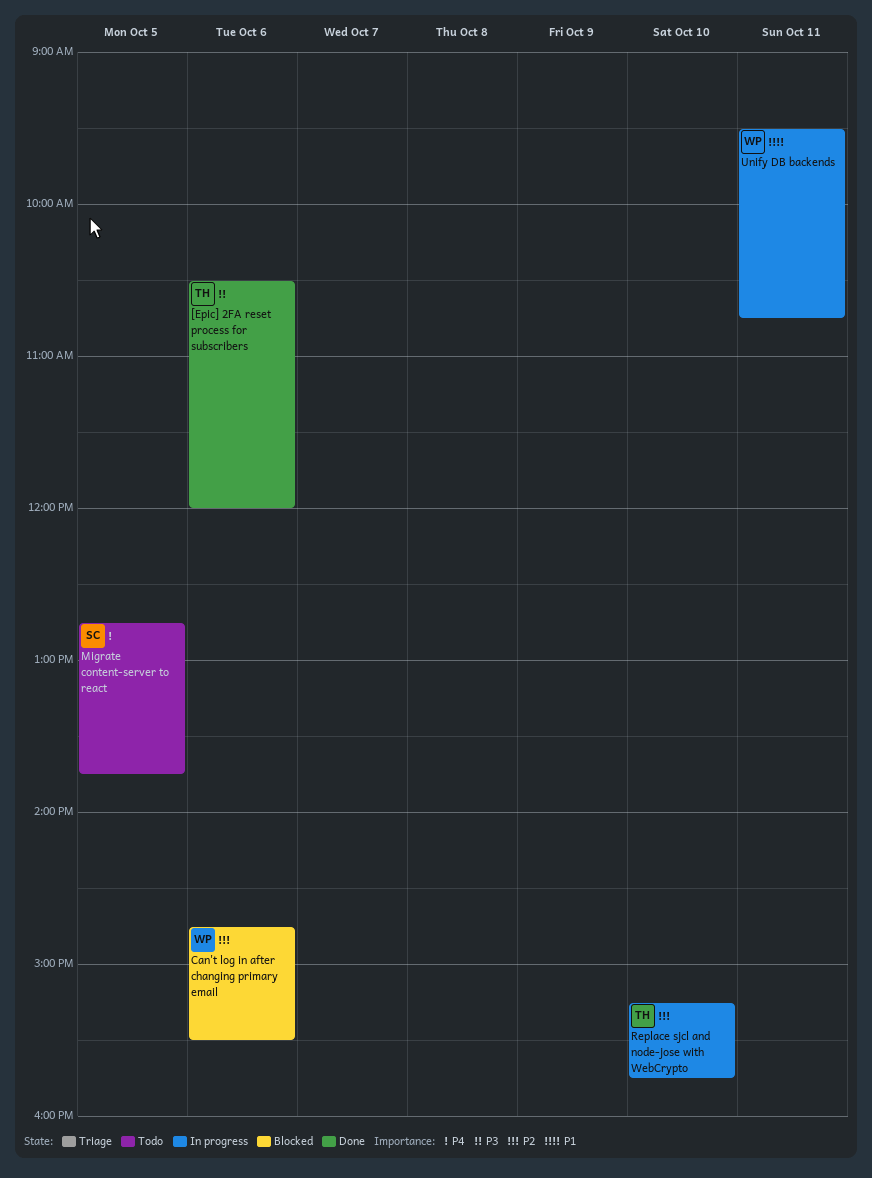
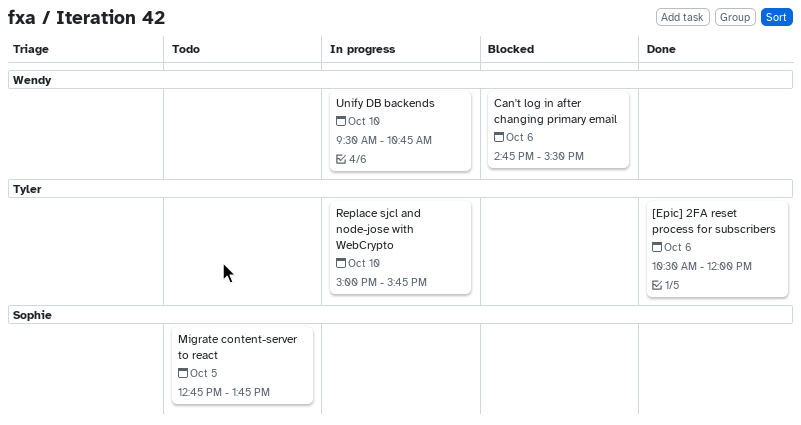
Replace sjcl and node-jose with WebCrypto, begins: 15:15 -> 15:00
Unify DB backends, day: Oct 11 -> Oct 10

